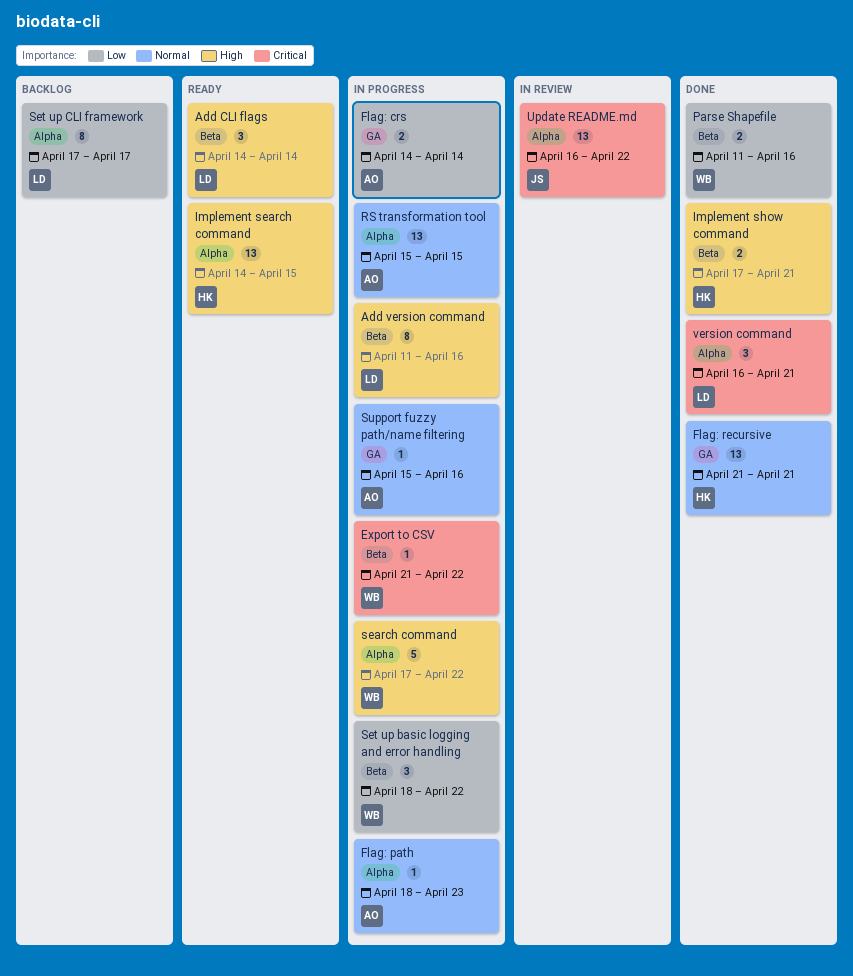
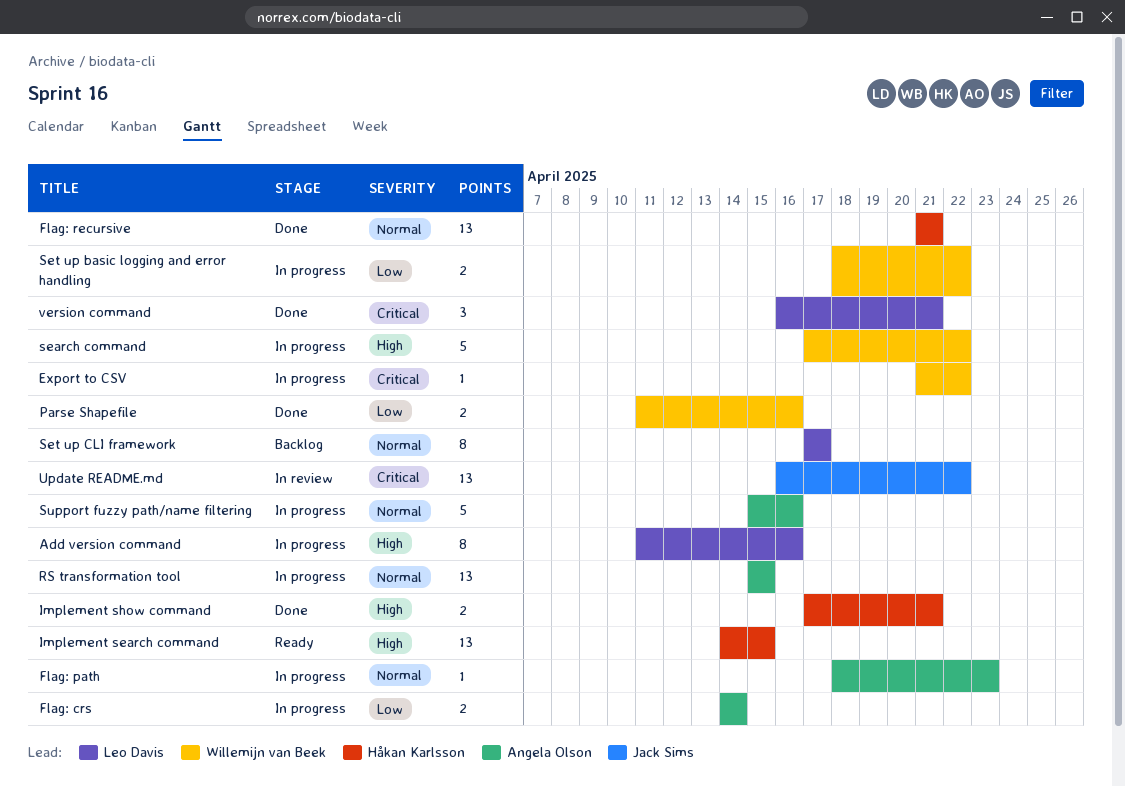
Add CLI flags: present -> none
Set up basic logging and error handling, estimate: 3 -> 2
Set up CLI framework, priority: Low -> Normal
Support fuzzy path/name filtering, estimate: 1 -> 5

